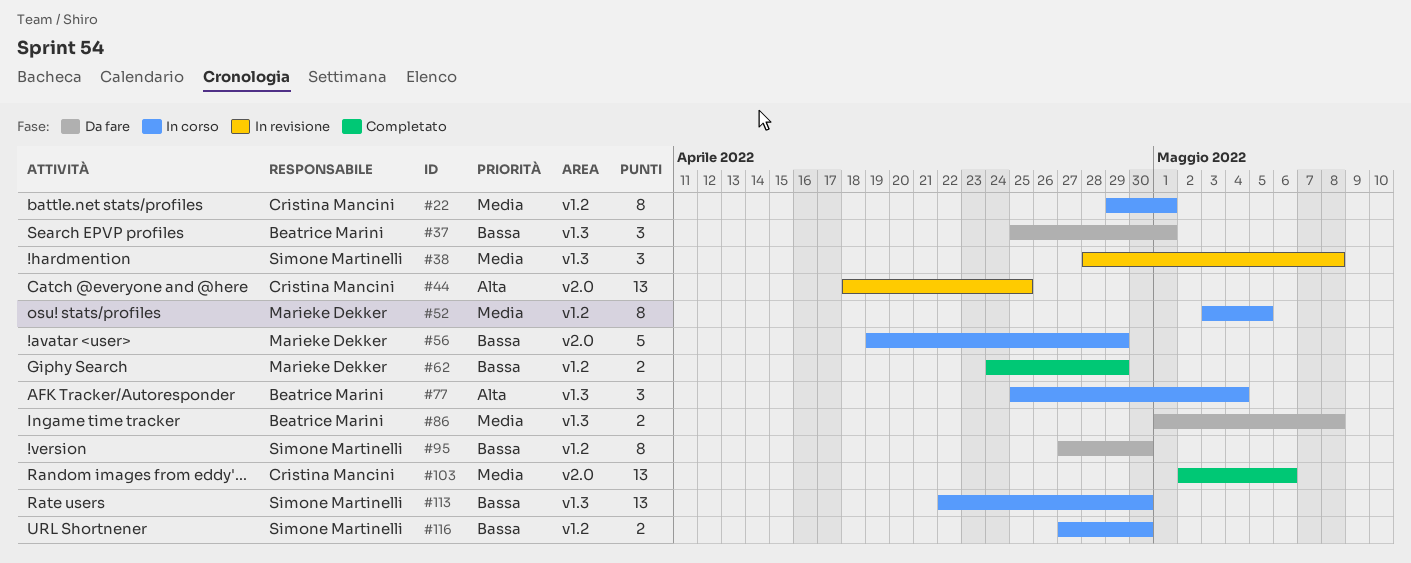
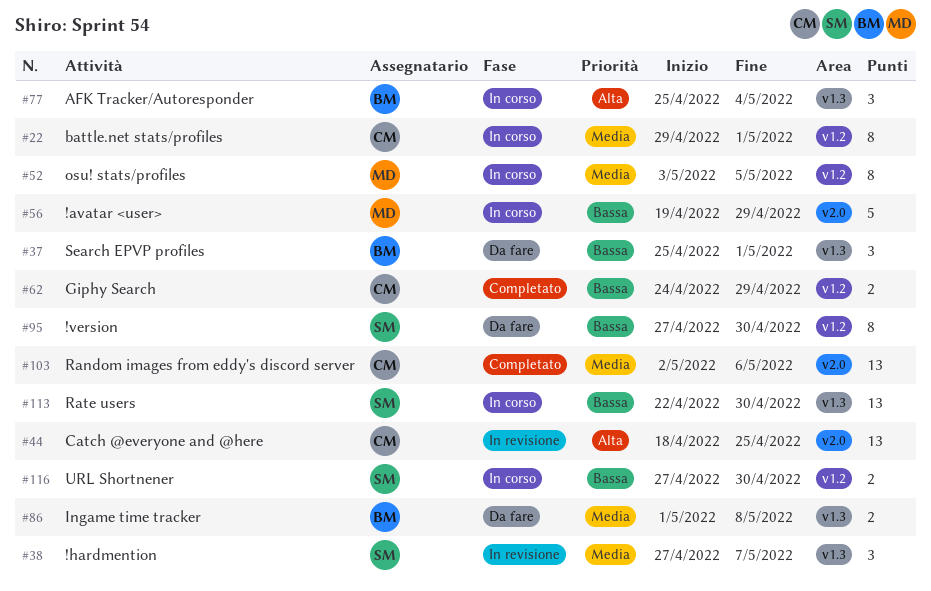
#38, start: Apr 28 -> Apr 27
#38, due: May 8 -> May 7
#62, owner: Marieke Dekker -> Cristina Mancini

